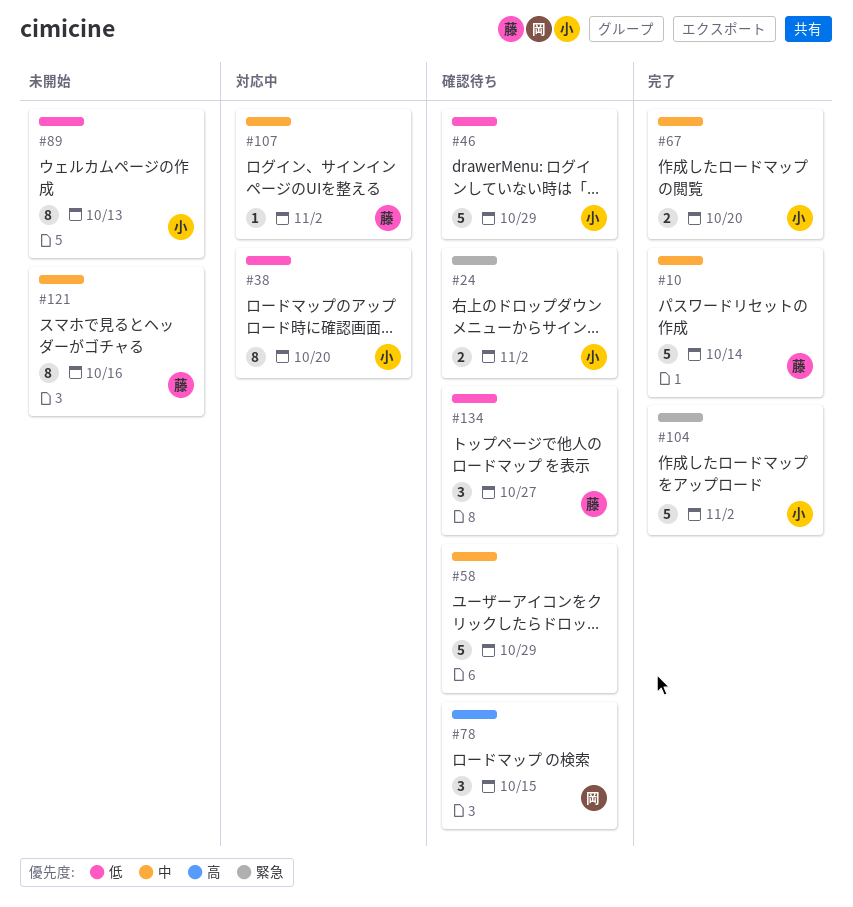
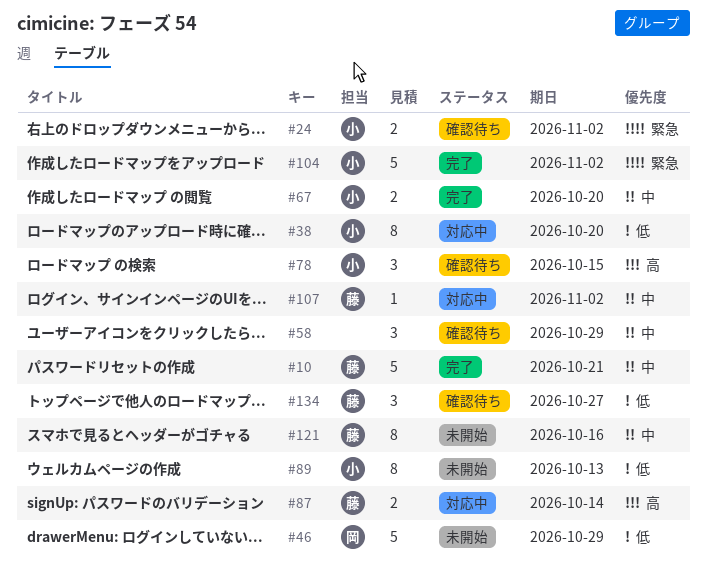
#10, due: Oct 14 -> Oct 21
#46, status: 確認待ち -> 未開始
#46, owner: 小 -> 岡
#58, estimate: 5 -> 3
#78, owner: 岡 -> 小
#87: none -> present

